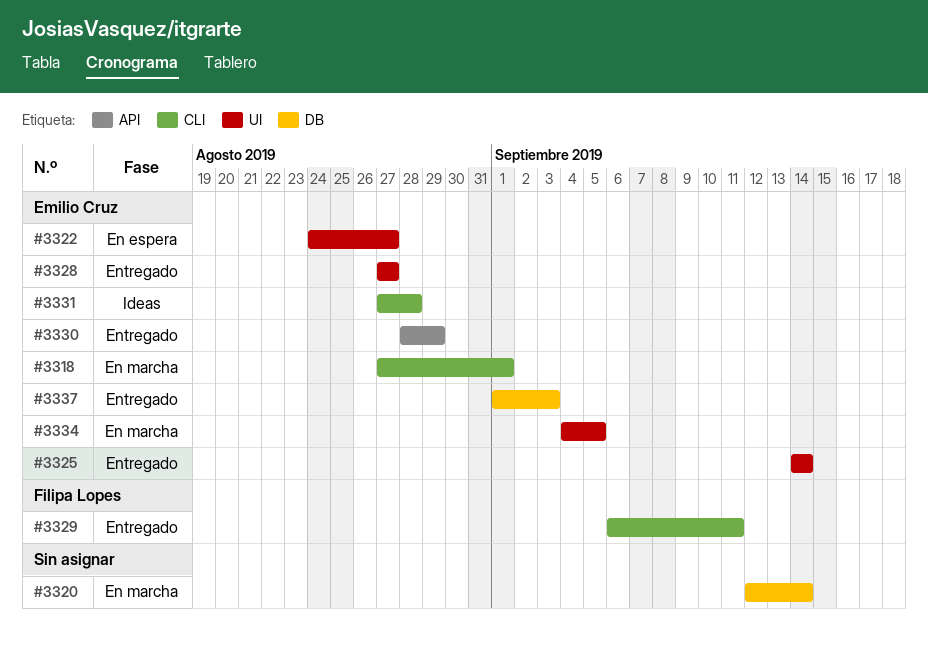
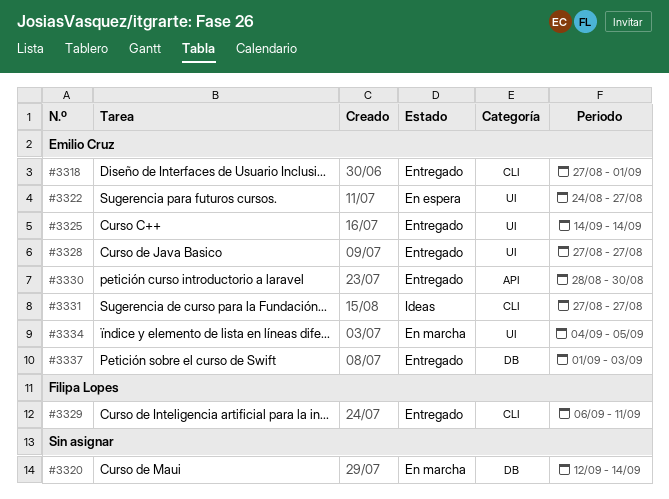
#3318, status: En marcha -> Entregado
#3330, due: Aug 29 -> Aug 30
#3331, due: Aug 28 -> Aug 27

